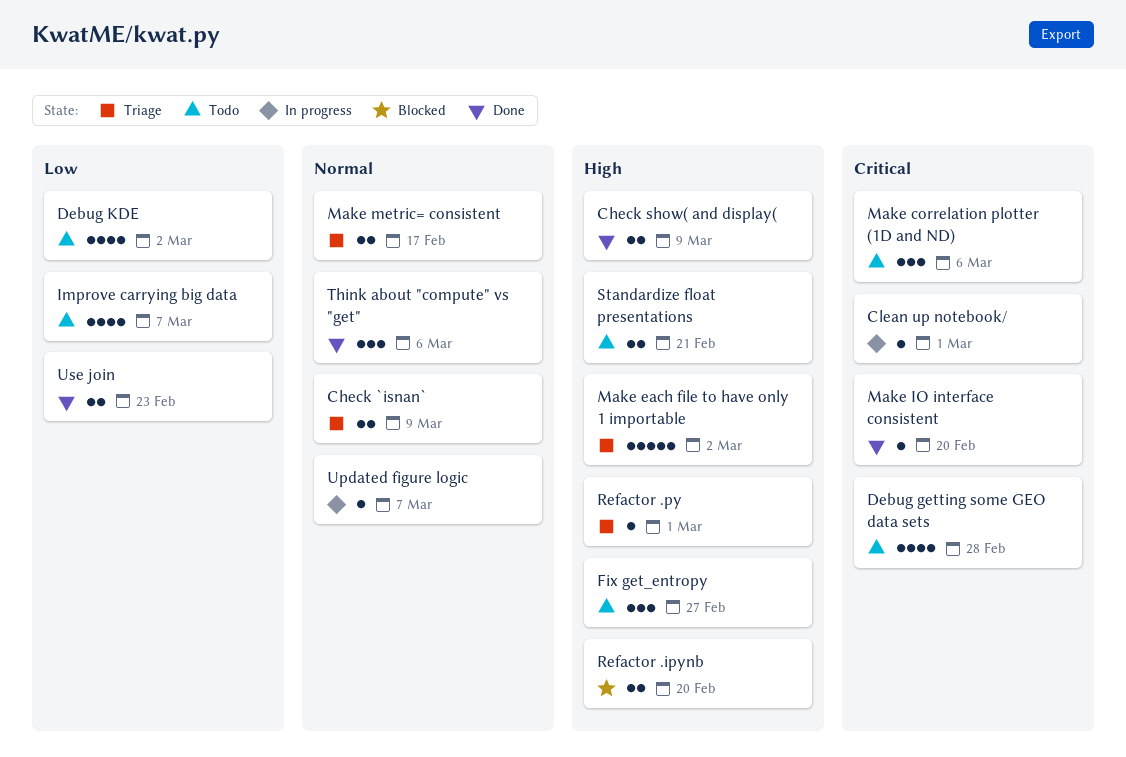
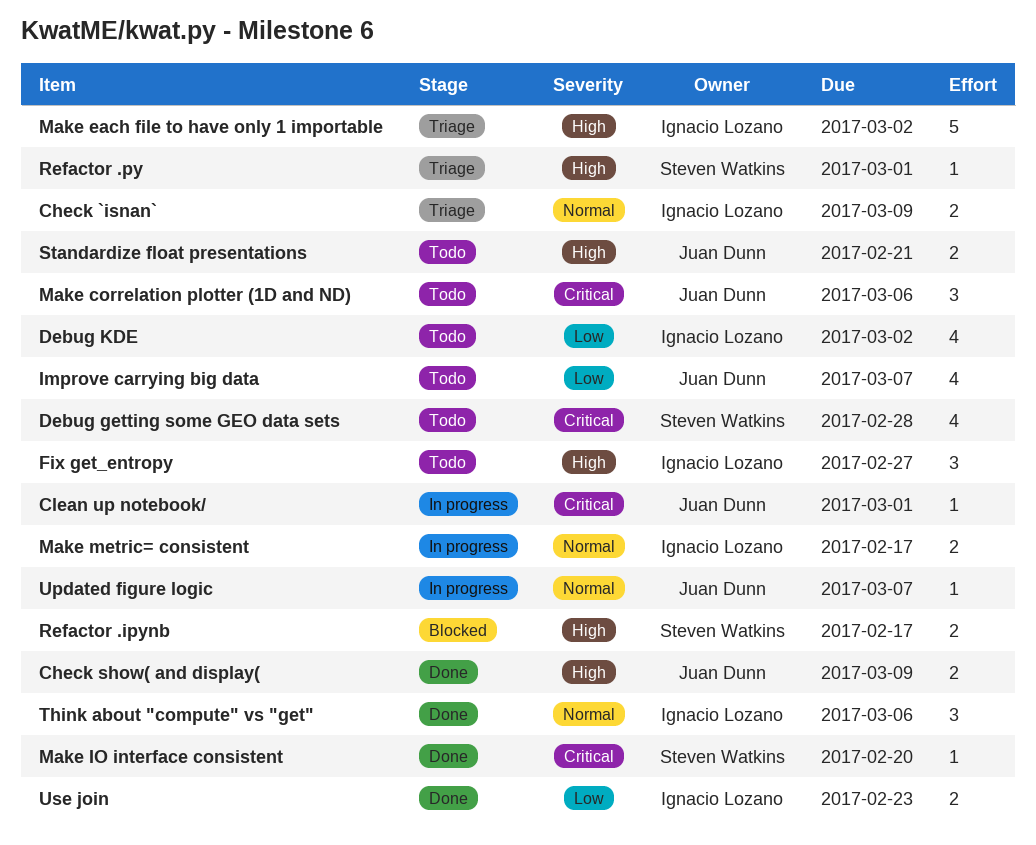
Make metric= consistent, status: Triage -> In progress
Refactor .ipynb, due: Feb 20 -> Feb 17

